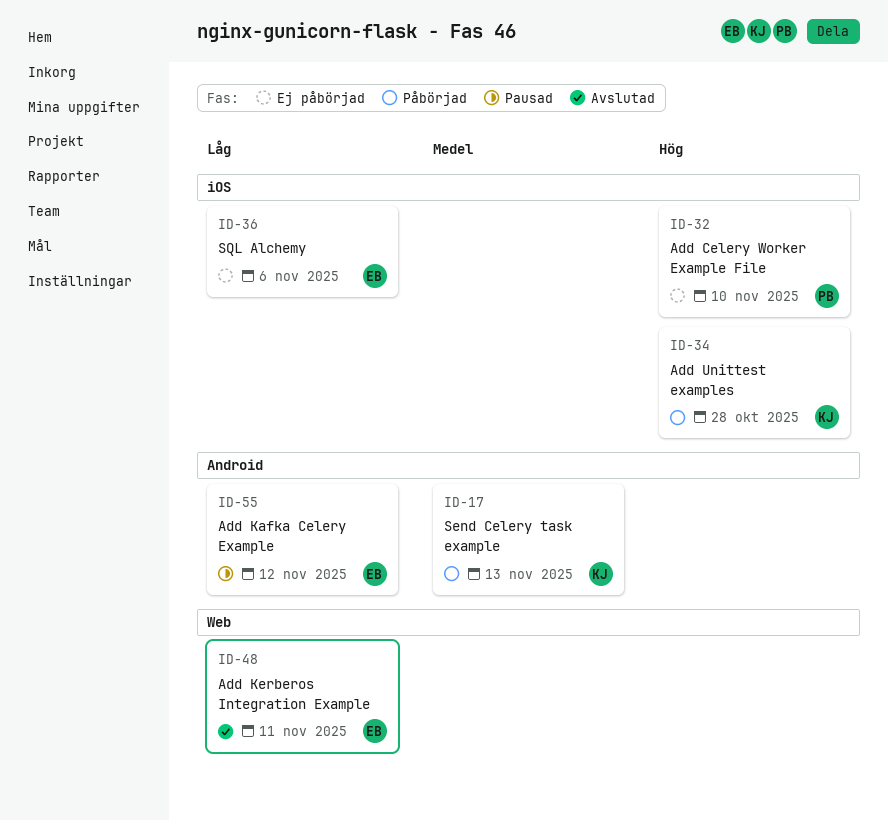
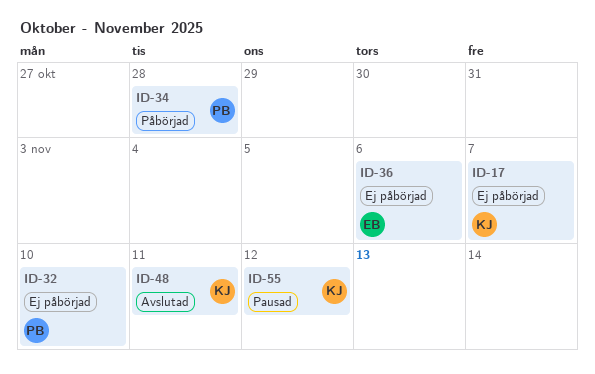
ID-17, status: Påbörjad -> Ej påbörjad
ID-17, due: Nov 13 -> Nov 7
ID-34, owner: KJ -> PB
ID-48, owner: EB -> KJ
ID-55, owner: EB -> KJ

